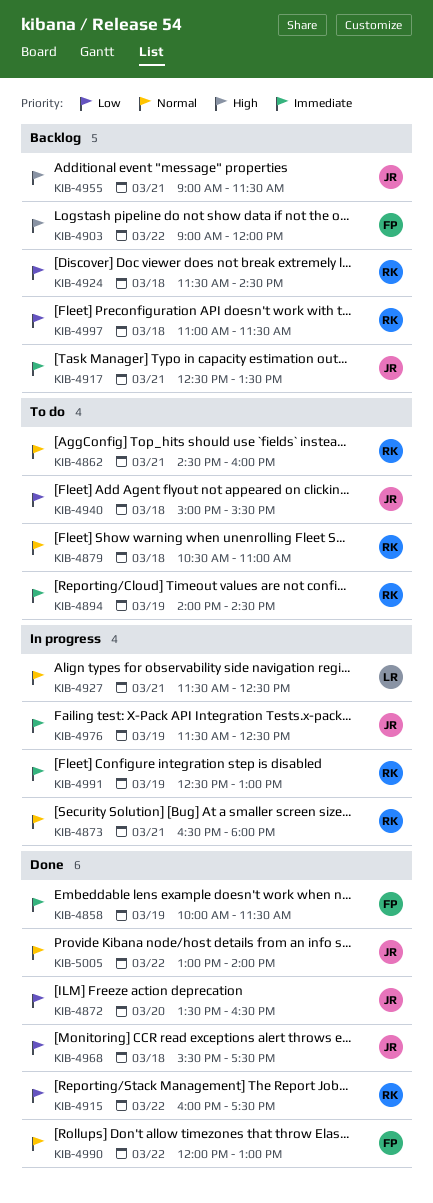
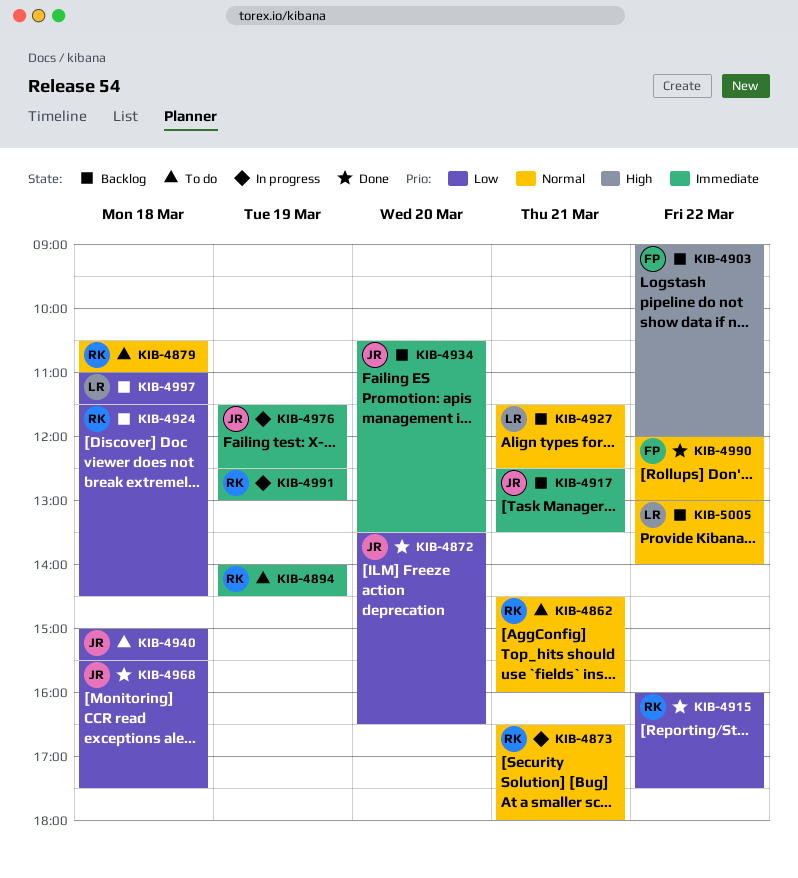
KIB-4858: present -> none
KIB-4927, status: In progress -> Backlog
KIB-4934: none -> present
KIB-4955: present -> none
KIB-4997, owner: RK -> LR
KIB-5005, status: Done -> Backlog
KIB-5005, owner: JR -> LR

